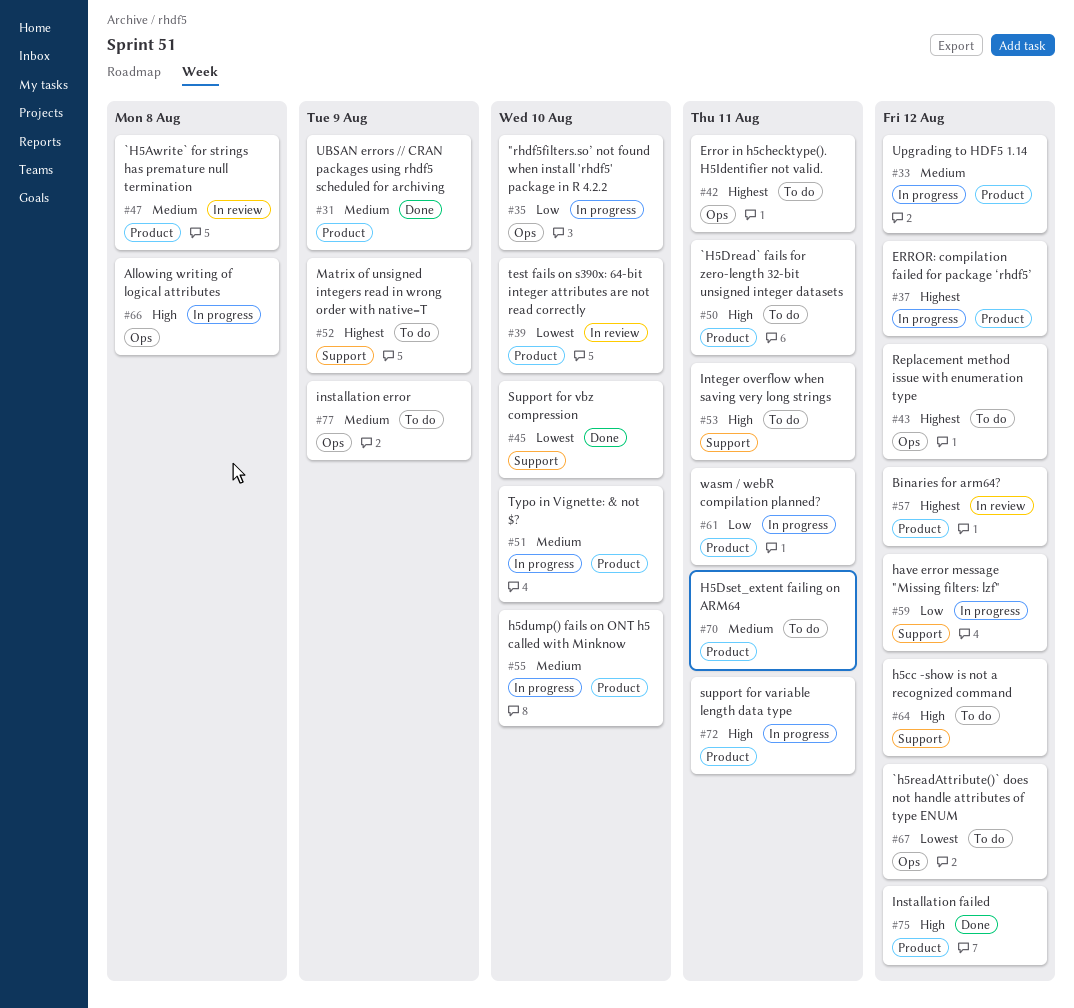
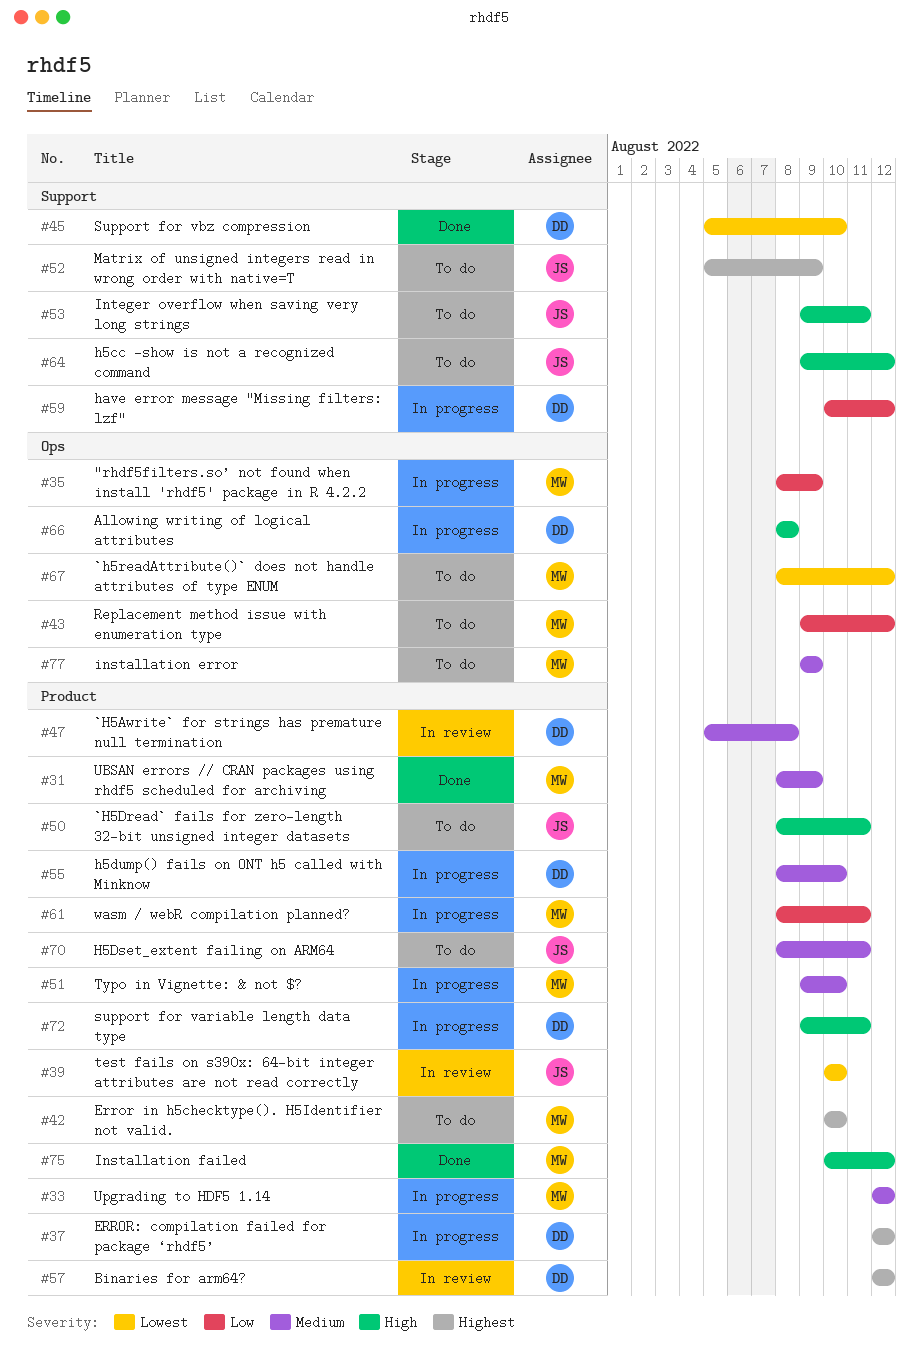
#35, due: Aug 10 -> Aug 9
#42, label: Ops -> Product
#42, due: Aug 11 -> Aug 10
#43, priority: Highest -> Low

